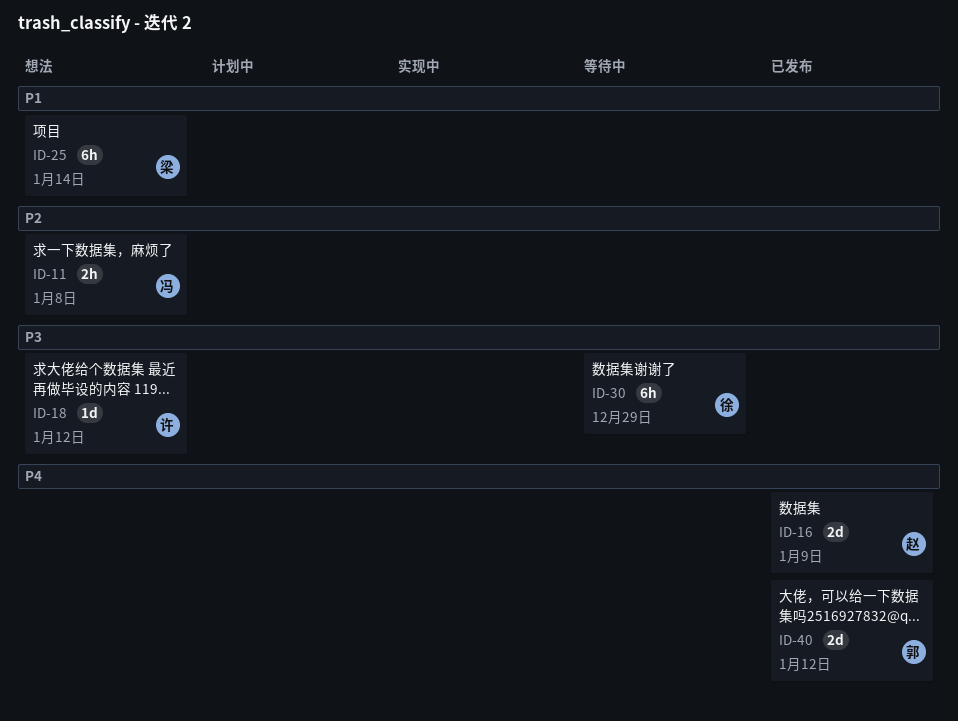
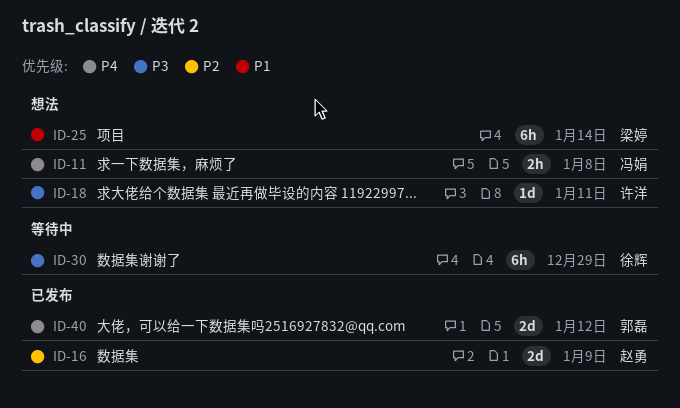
ID-11, priority: P2 -> P4
ID-16, priority: P4 -> P2
ID-18, due: Jan 12 -> Jan 11

